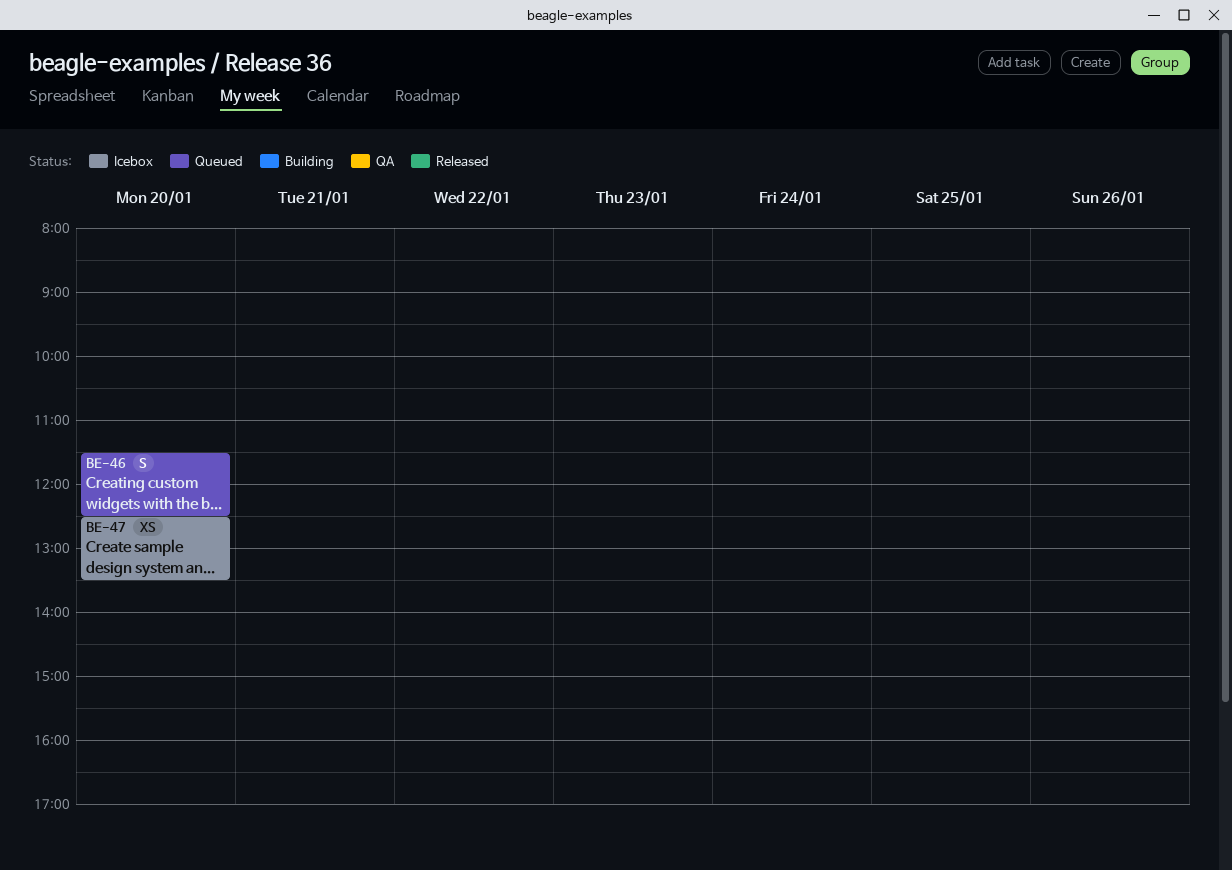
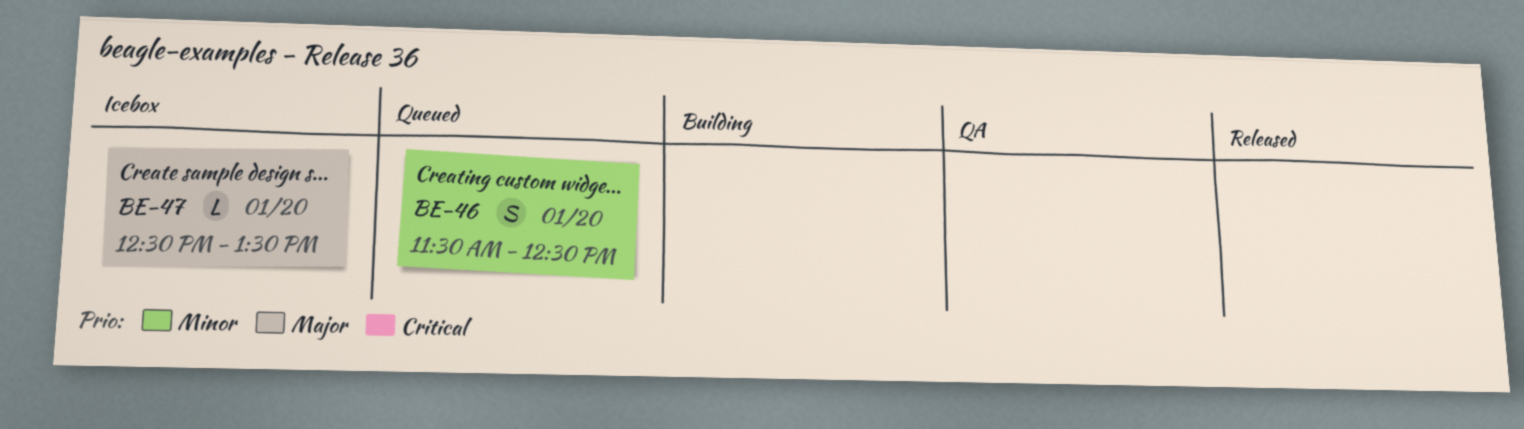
BE-47, estimate: XS -> L

